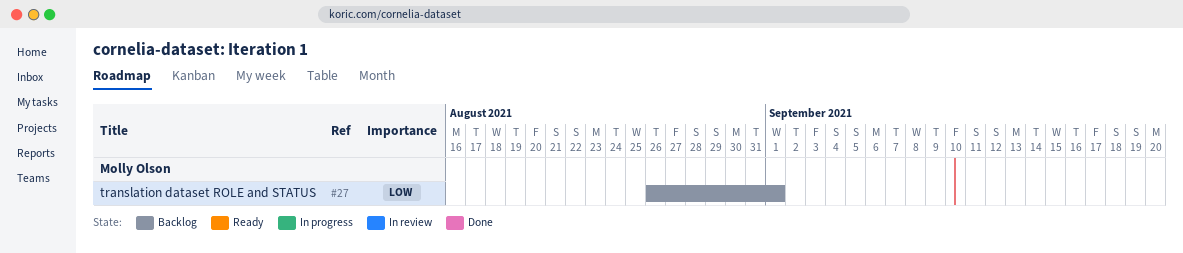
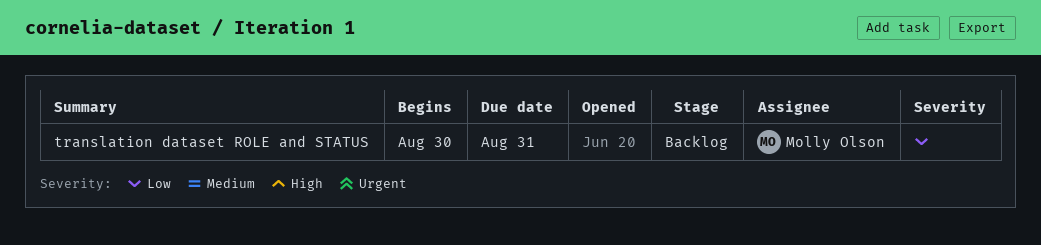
translation dataset ROLE and STATUS, start: Aug 26 -> Aug 30
translation dataset ROLE and STATUS, due: Sep 1 -> Aug 31

